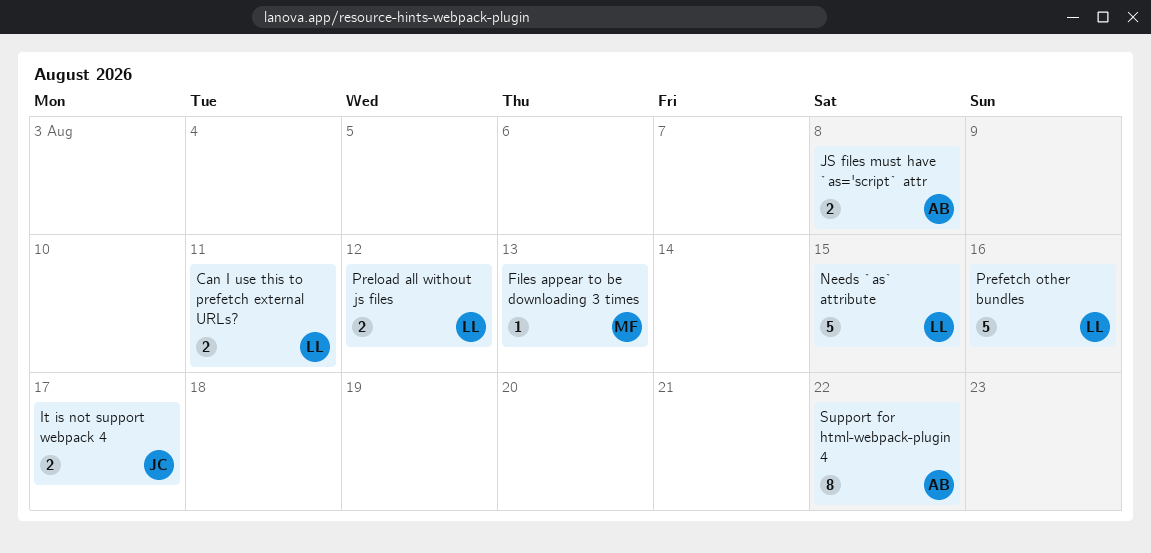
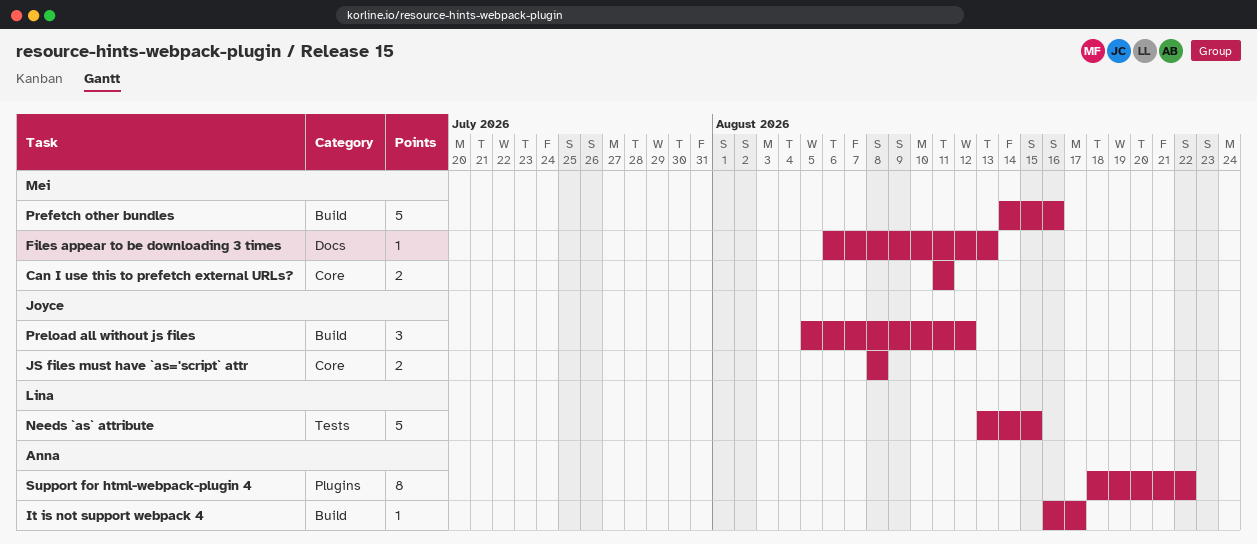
Can I use this to prefetch external URLs?, owner: Lina -> Mei
It is not support webpack 4, owner: Joyce -> Anna
It is not support webpack 4, estimate: 2 -> 1
JS files must have `as='script` attr, owner: Anna -> Joyce
Prefetch other bundles, owner: Lina -> Mei
Preload all without js files, owner: Lina -> Joyce
Preload all without js files, estimate: 2 -> 3

